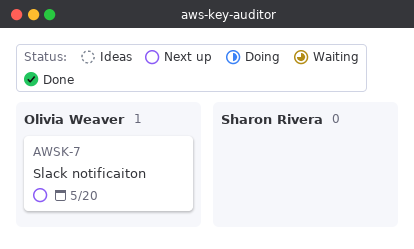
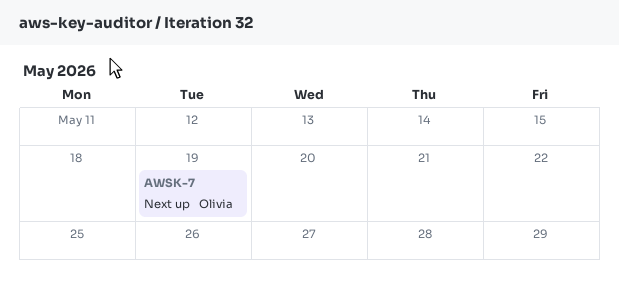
AWSK-7, due: May 20 -> May 19

